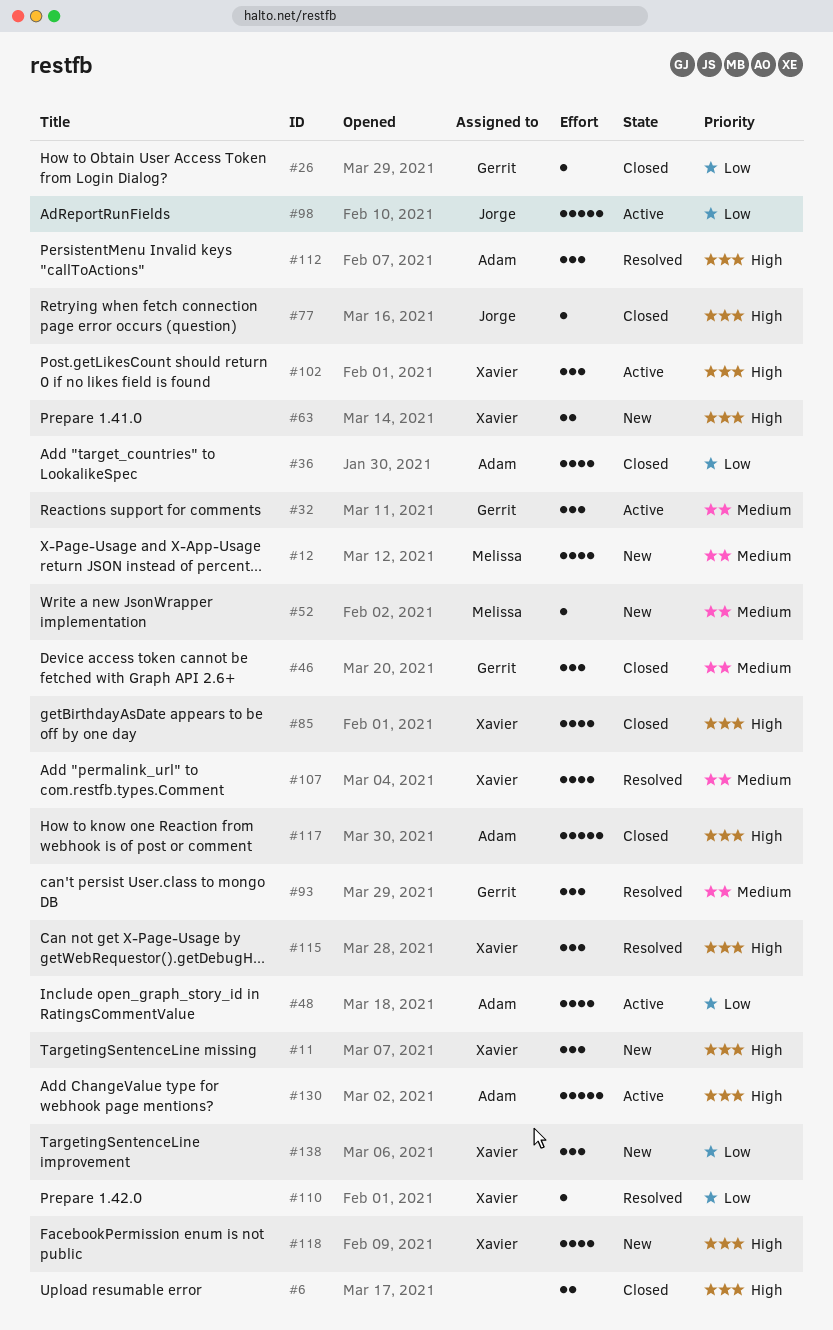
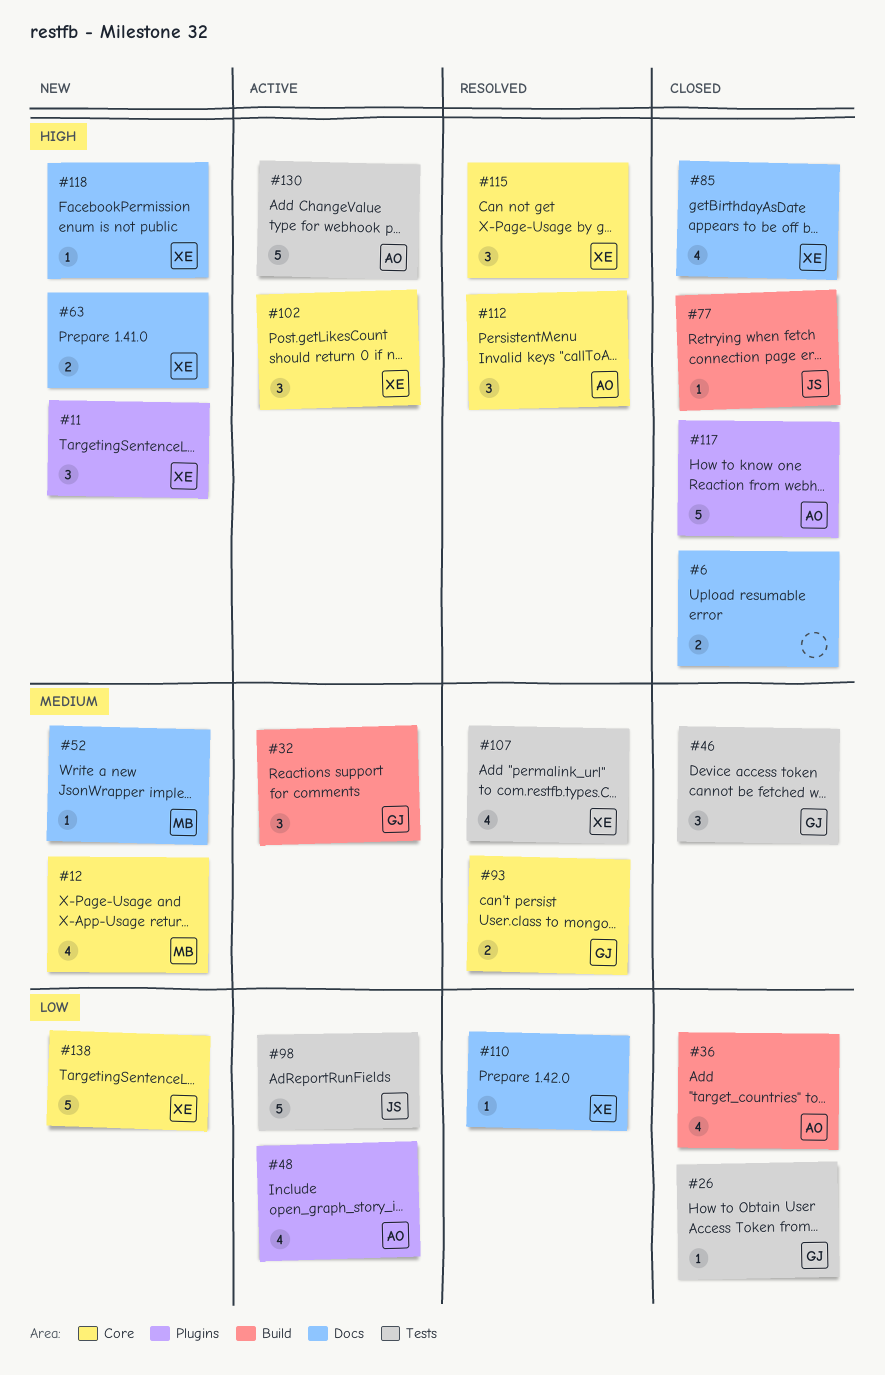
#93, estimate: 3 -> 2
#118, estimate: 4 -> 1
#138, estimate: 3 -> 5

